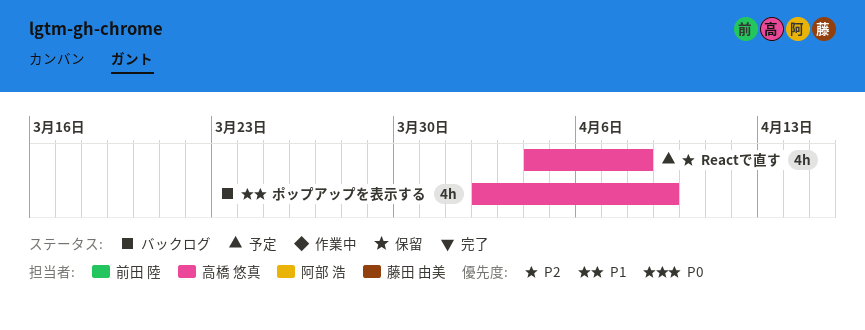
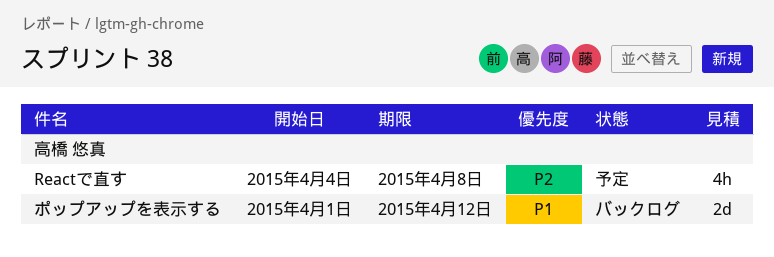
ポップアップを表示する, estimate: 4h -> 2d
ポップアップを表示する, start: Apr 2 -> Apr 1
ポップアップを表示する, due: Apr 9 -> Apr 12

